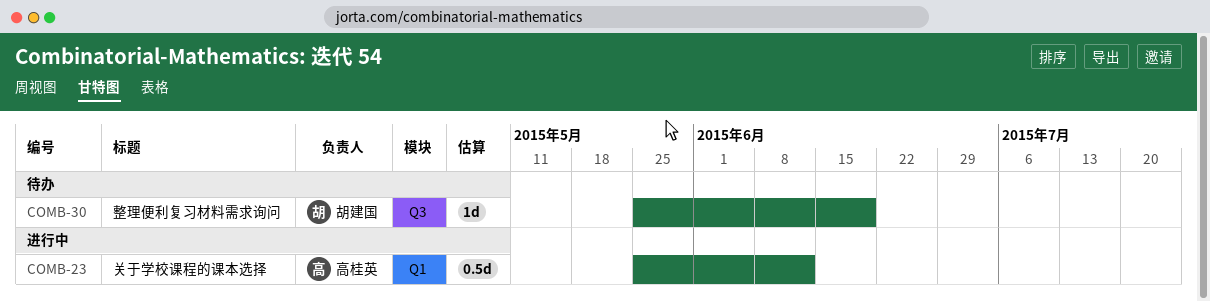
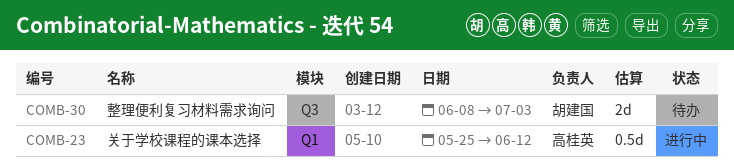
COMB-30, estimate: 1d -> 2d
COMB-30, start: May 25 -> Jun 8
COMB-30, due: Jun 19 -> Jul 3

